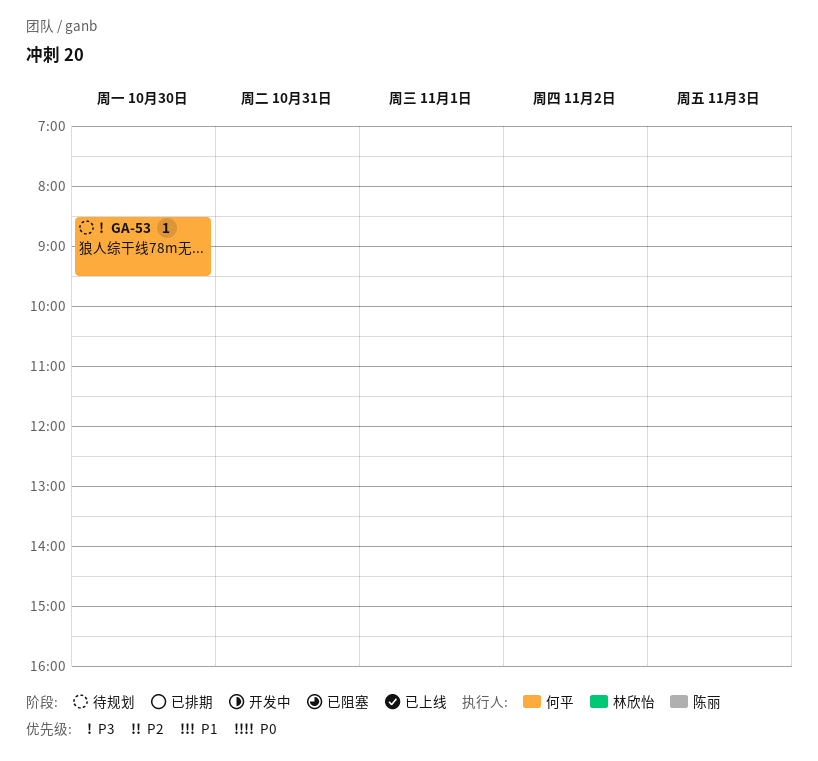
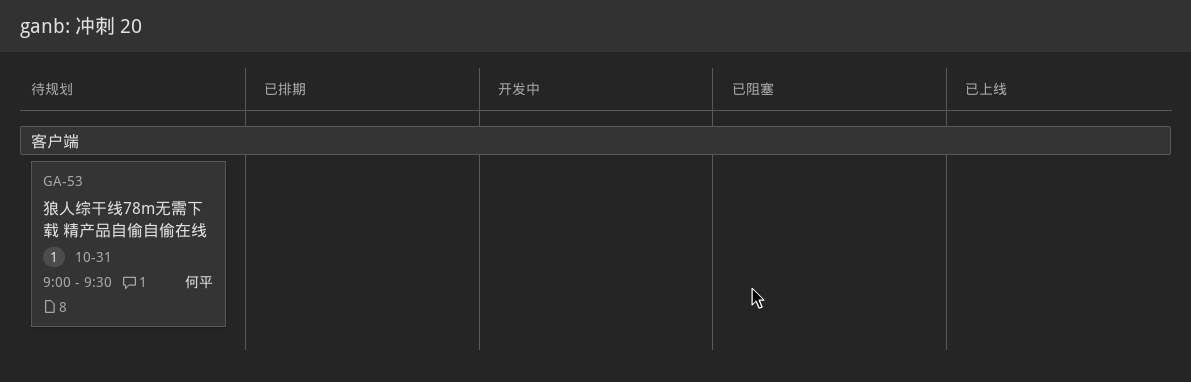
GA-53, day: Oct 30 -> Oct 31
GA-53, begins: 08:30 -> 09:00

